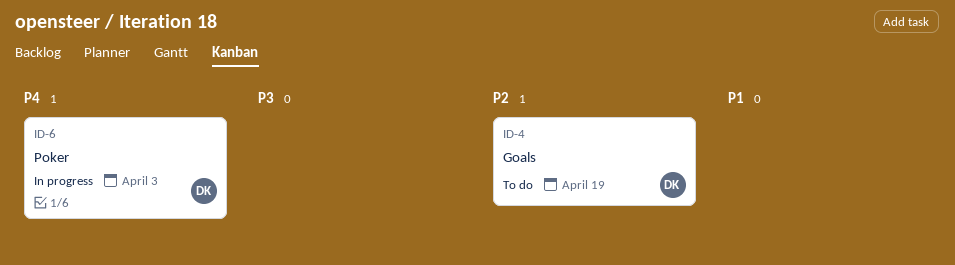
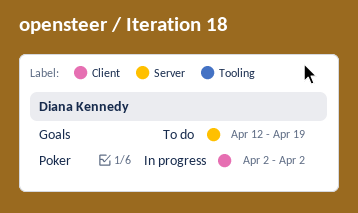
Poker, due: Apr 3 -> Apr 2

